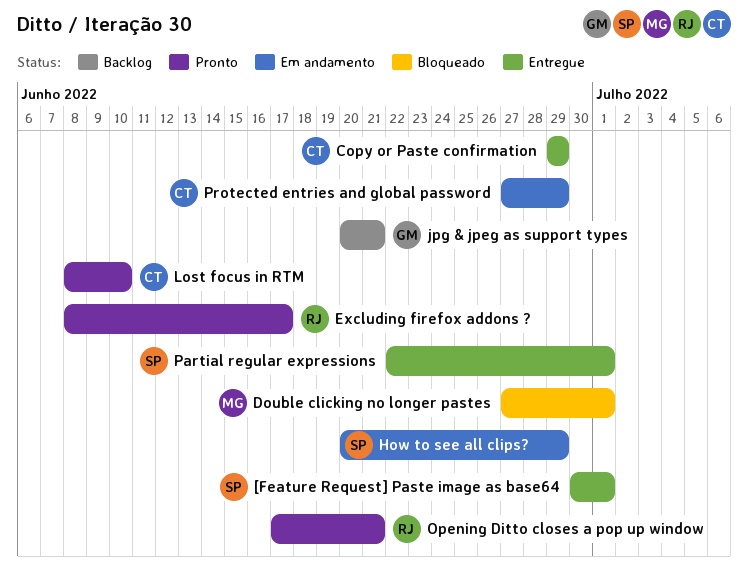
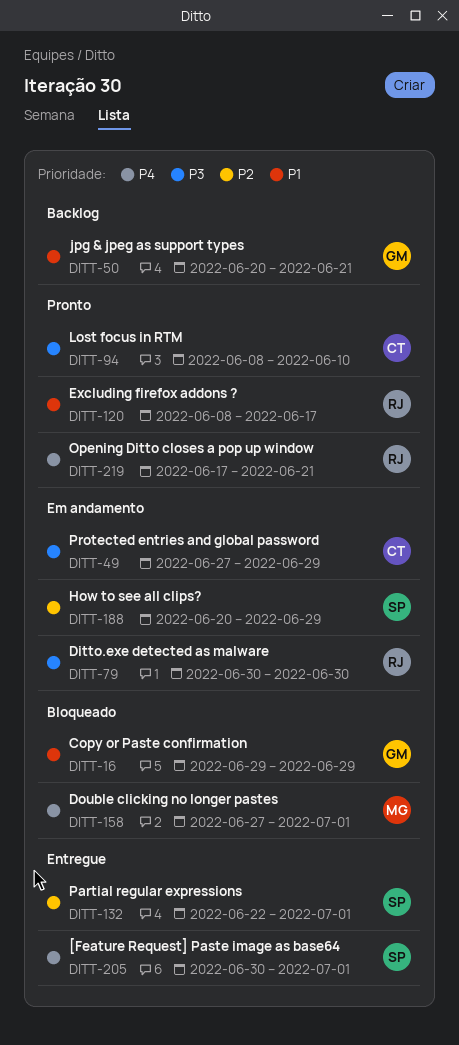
Copy or Paste confirmation, status: Entregue -> Bloqueado
Copy or Paste confirmation, owner: CT -> GM
Ditto.exe detected as malware: none -> present

